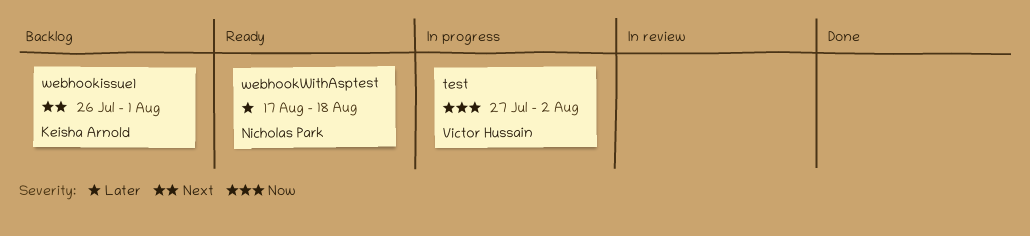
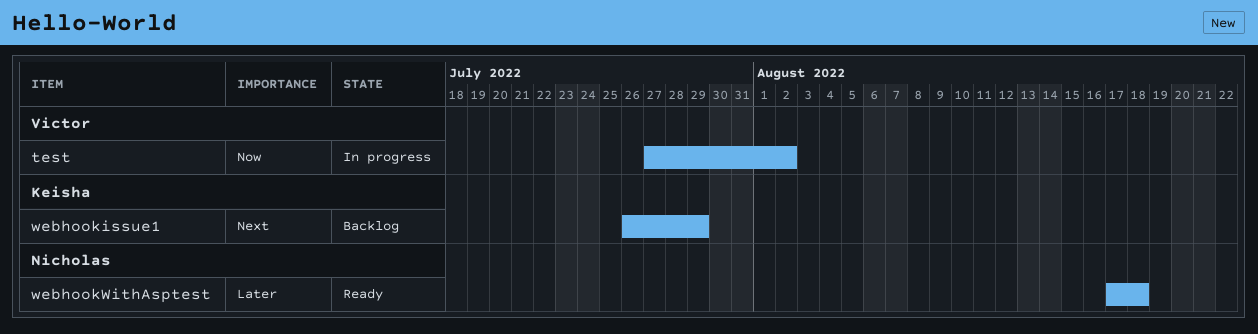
webhookissue1, due: Aug 1 -> Jul 29

